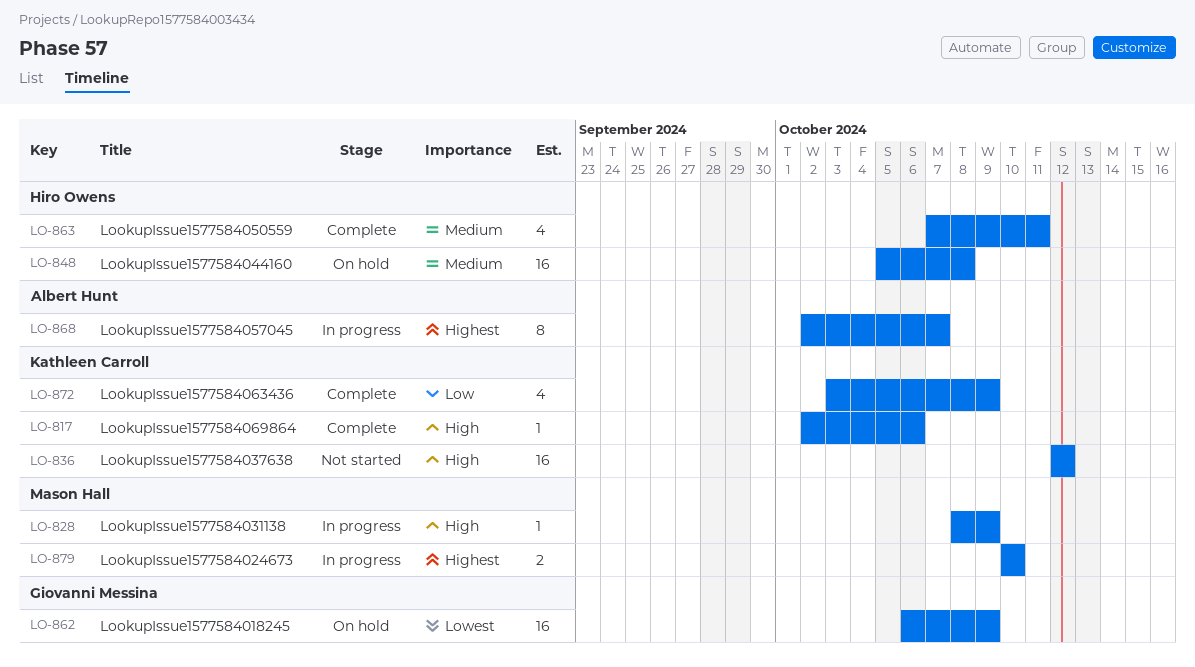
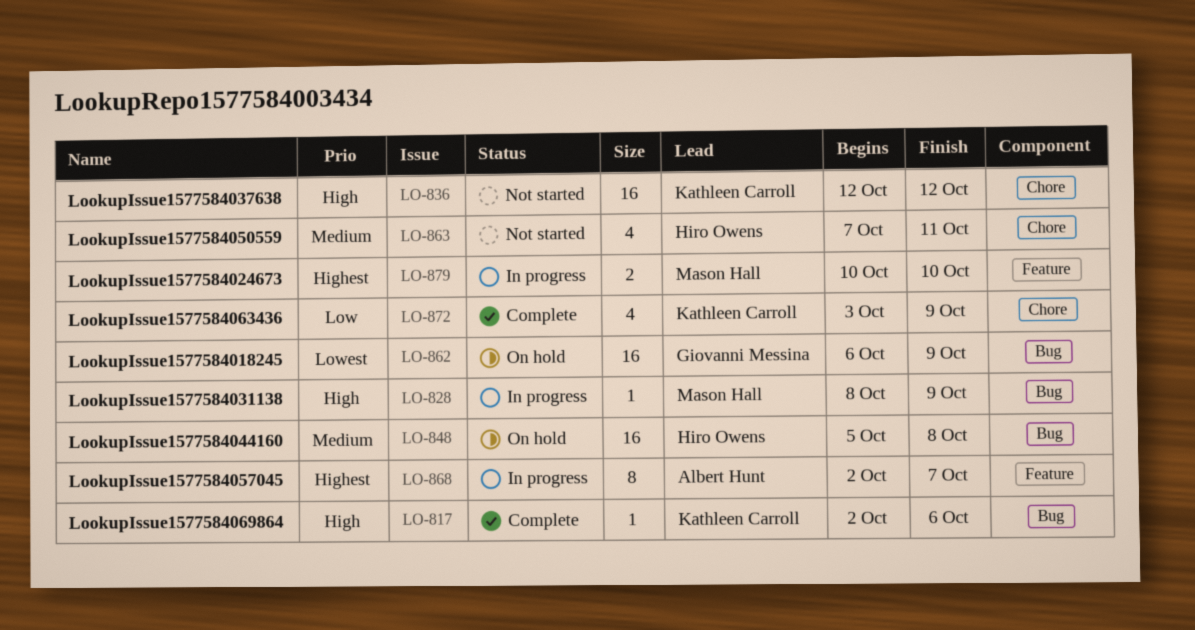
LO-863, status: Complete -> Not started

